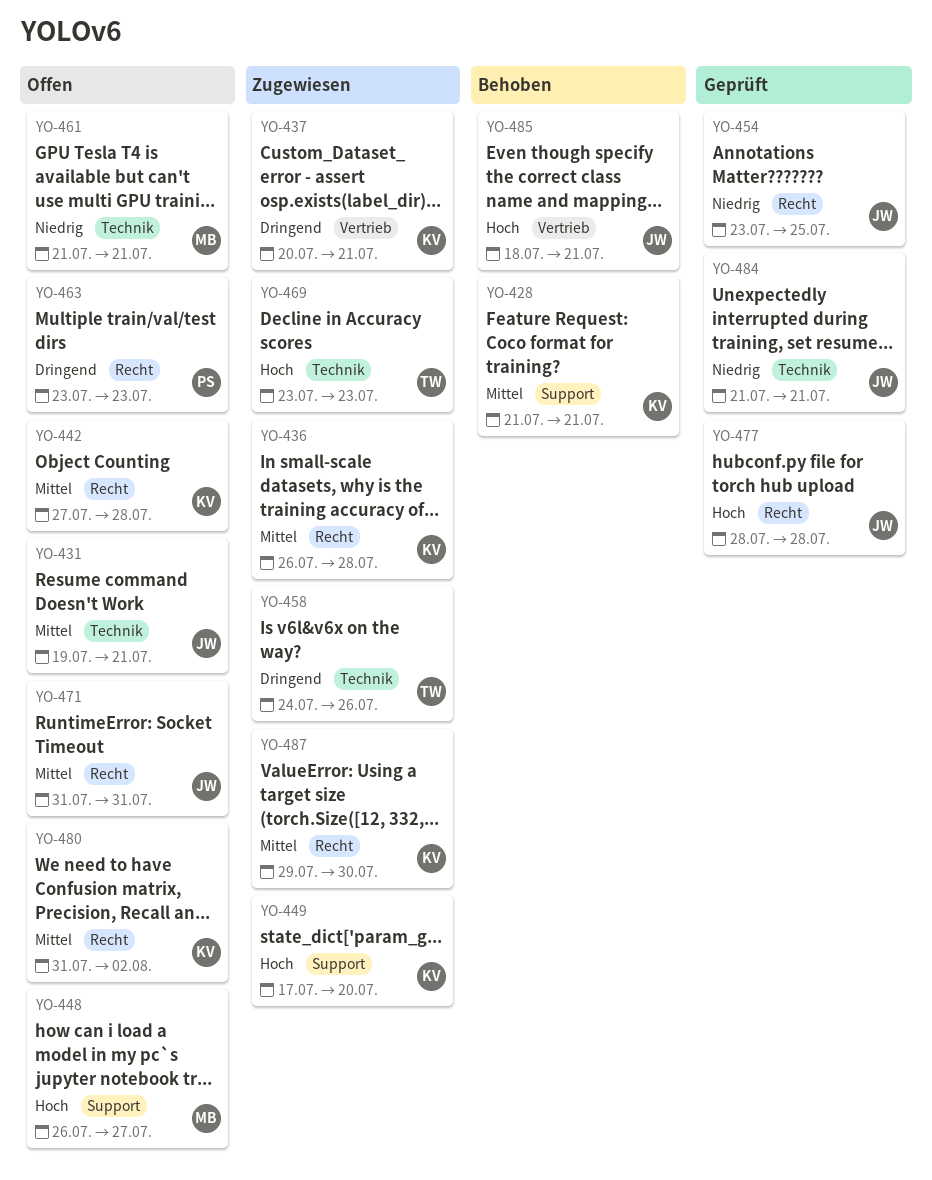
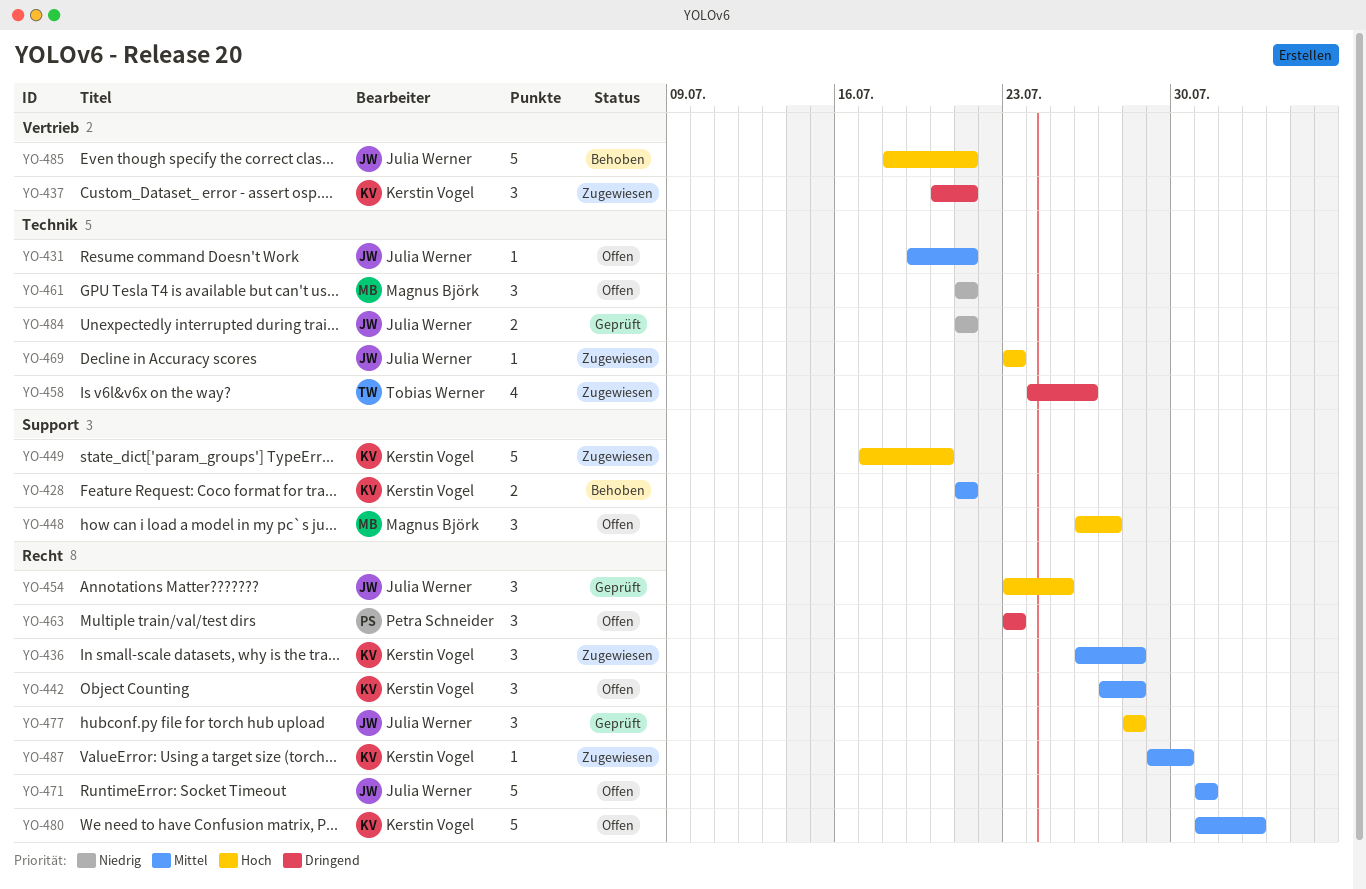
YO-454, priority: Niedrig -> Hoch
YO-469, owner: Tobias Werner -> Julia Werner

